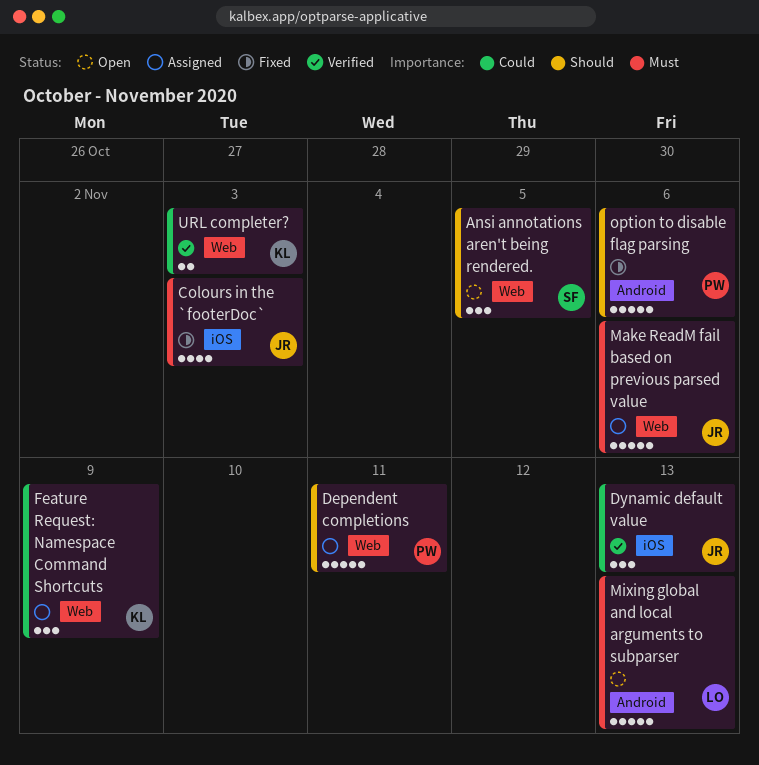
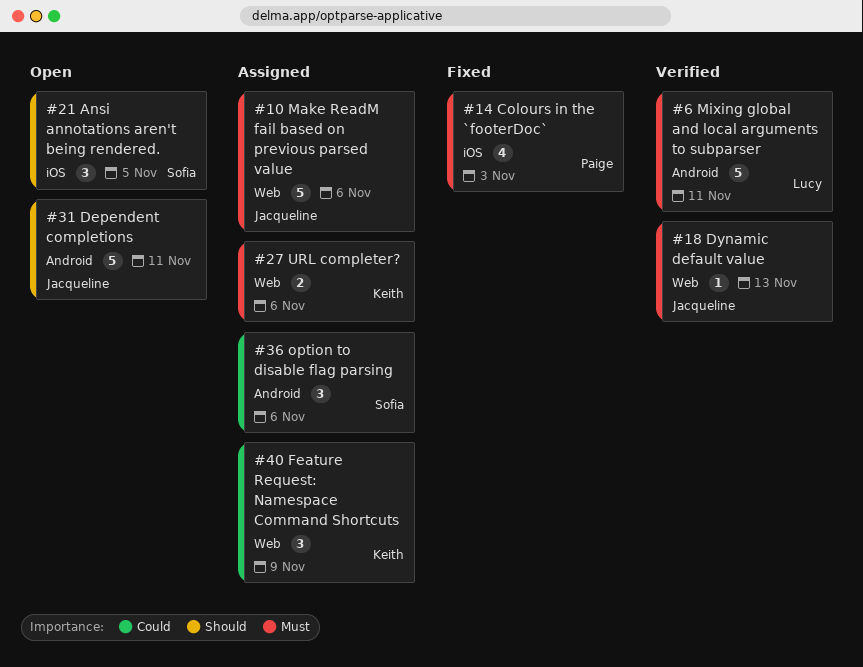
Ansi annotations aren't being rendered., label: Web -> iOS
Colours in the `footerDoc`, owner: Jacqueline -> Paige
Dependent completions, status: Assigned -> Open
Dependent completions, owner: Paige -> Jacqueline
Dependent completions, label: Web -> Android
Dynamic default value, priority: Could -> Must
Dynamic default value, label: iOS -> Web
Dynamic default value, estimate: 3 -> 1
Mixing global and local arguments to subparser, status: Open -> Verified
Mixing global and local arguments to subparser, due: Nov 13 -> Nov 11
option to disable flag parsing, status: Fixed -> Assigned
option to disable flag parsing, owner: Paige -> Sofia
option to disable flag parsing, priority: Should -> Could
option to disable flag parsing, estimate: 5 -> 3
URL completer?, status: Verified -> Assigned
URL completer?, priority: Could -> Must
URL completer?, due: Nov 3 -> Nov 6

